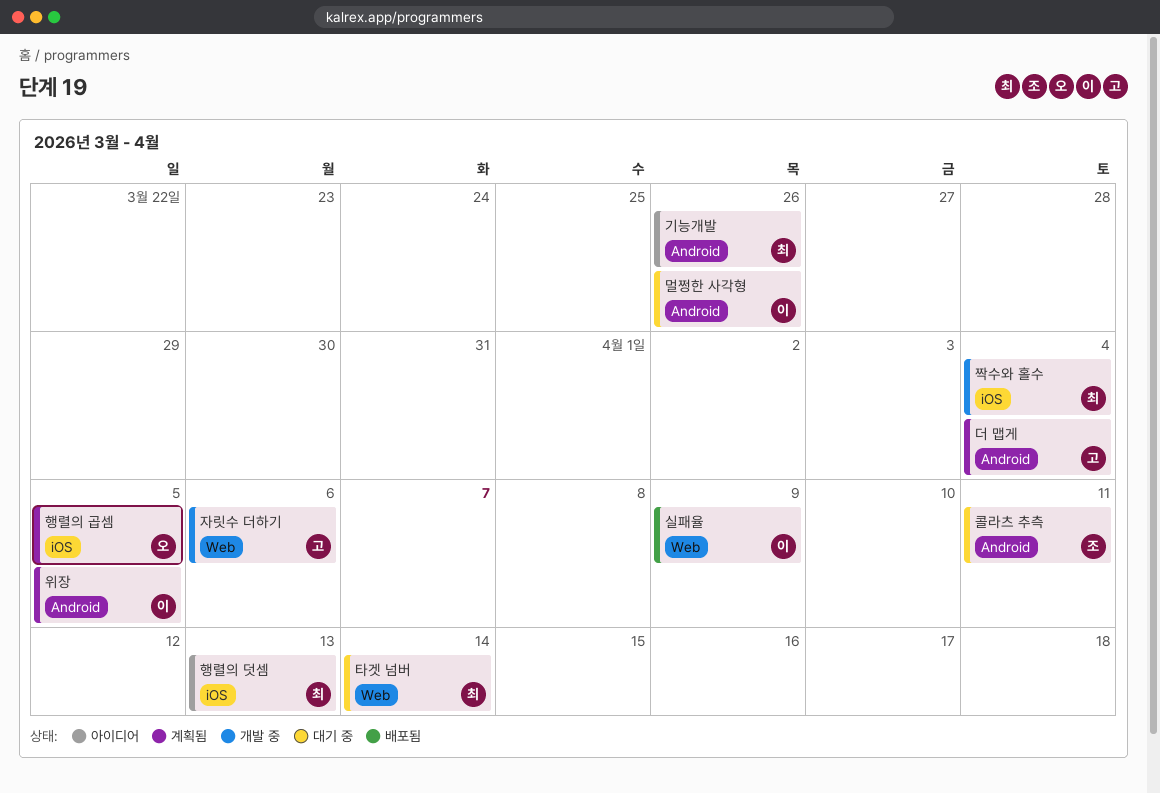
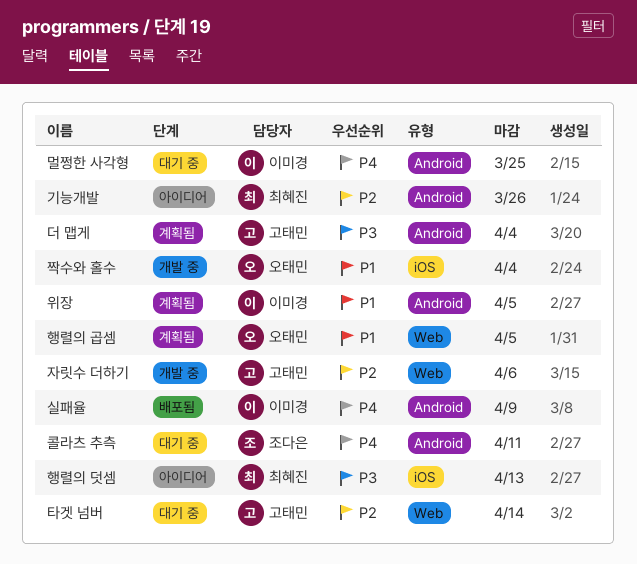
멀쩡한 사각형, due: Mar 26 -> Mar 25
실패율, label: Web -> Android
짝수와 홀수, owner: 최혜진 -> 오태민
타겟 넘버, owner: 최혜진 -> 고태민
행렬의 곱셈, label: iOS -> Web

